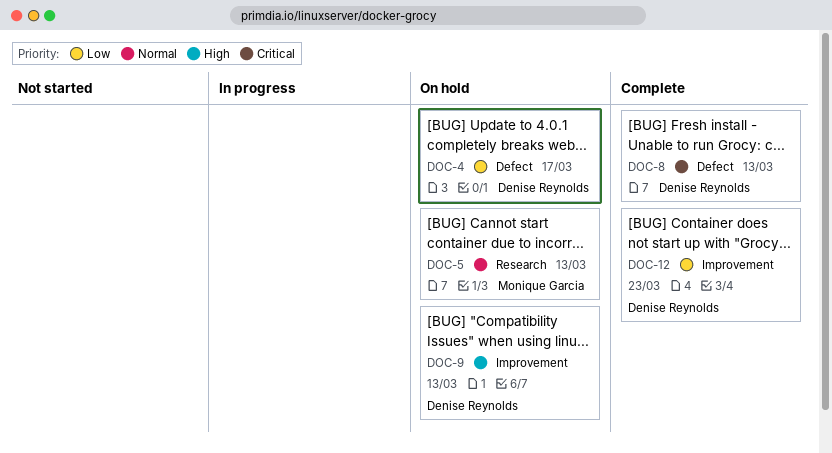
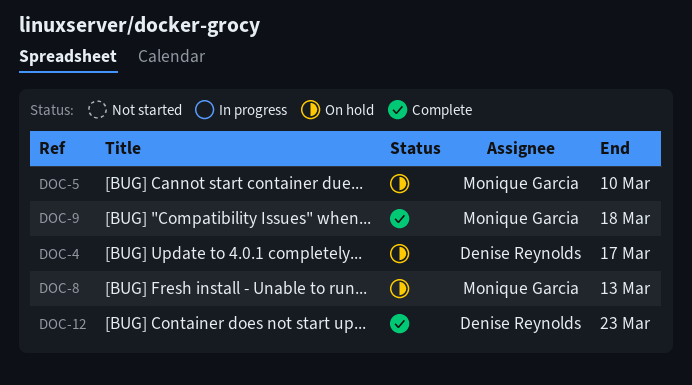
DOC-5, due: Mar 13 -> Mar 10
DOC-8, status: Complete -> On hold
DOC-8, owner: Denise Reynolds -> Monique Garcia
DOC-9, status: On hold -> Complete
DOC-9, owner: Denise Reynolds -> Monique Garcia
DOC-9, due: Mar 13 -> Mar 18

